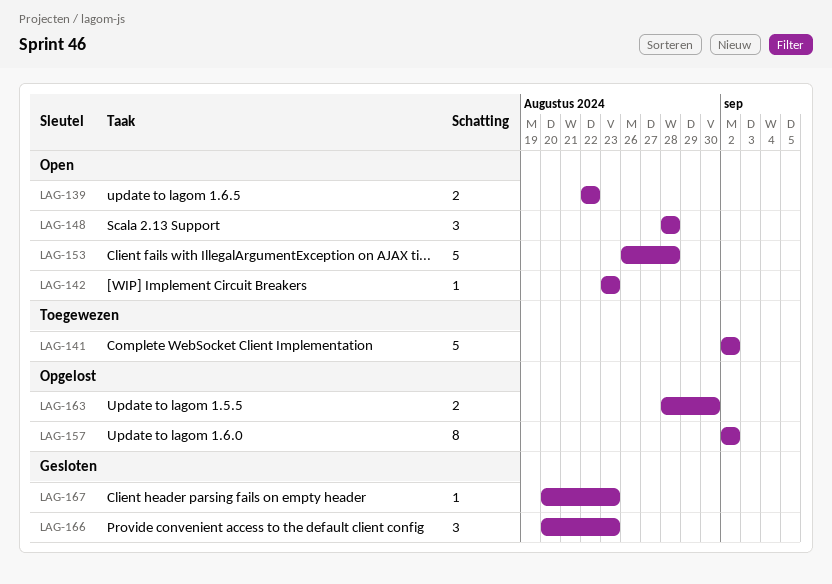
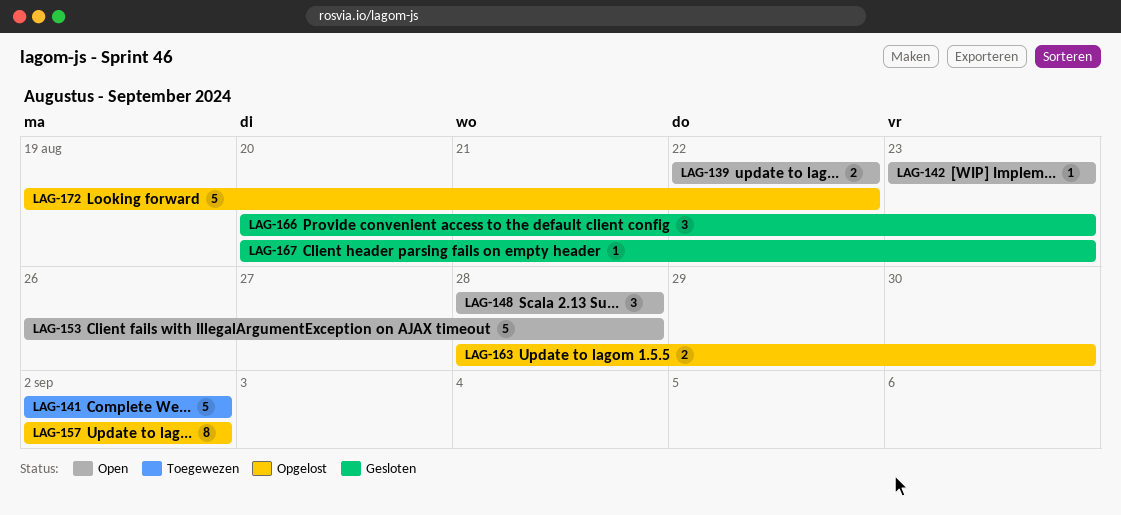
LAG-172: none -> present

